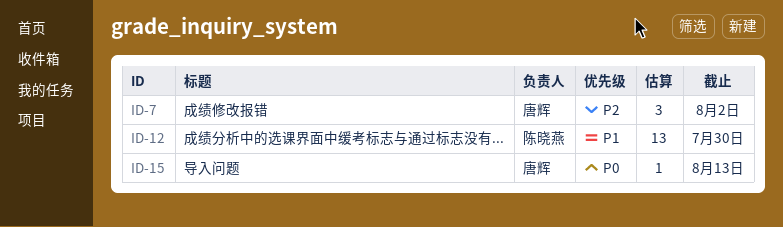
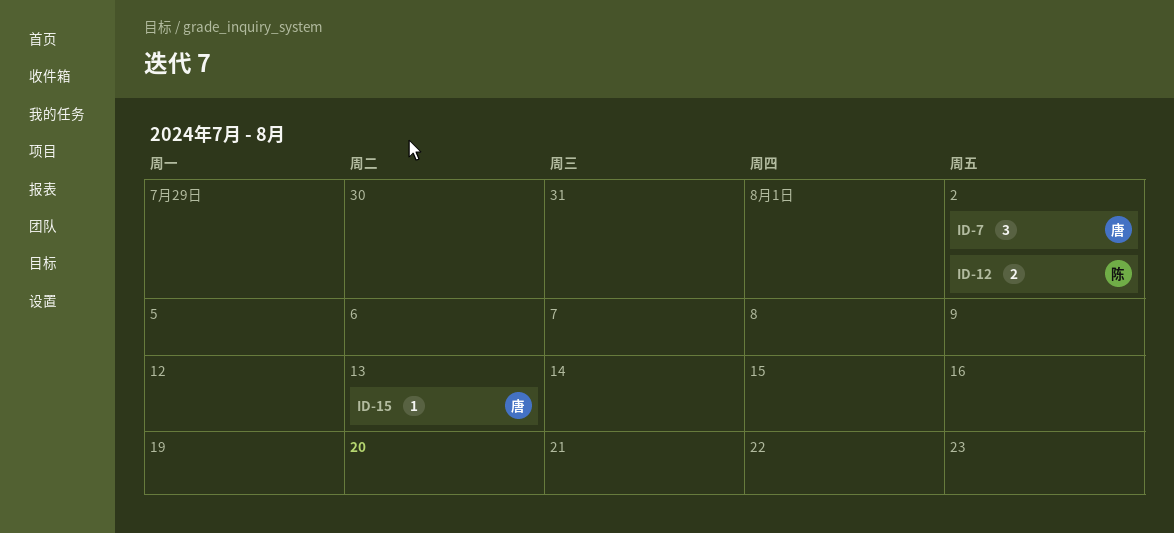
ID-12, estimate: 13 -> 2
ID-12, due: Jul 30 -> Aug 2

